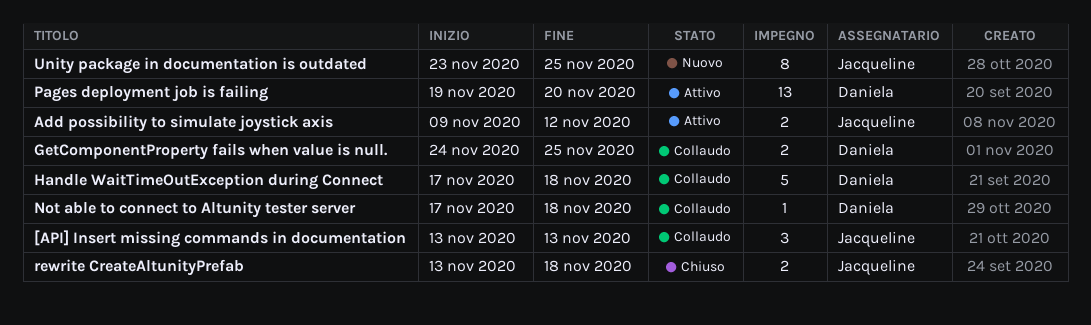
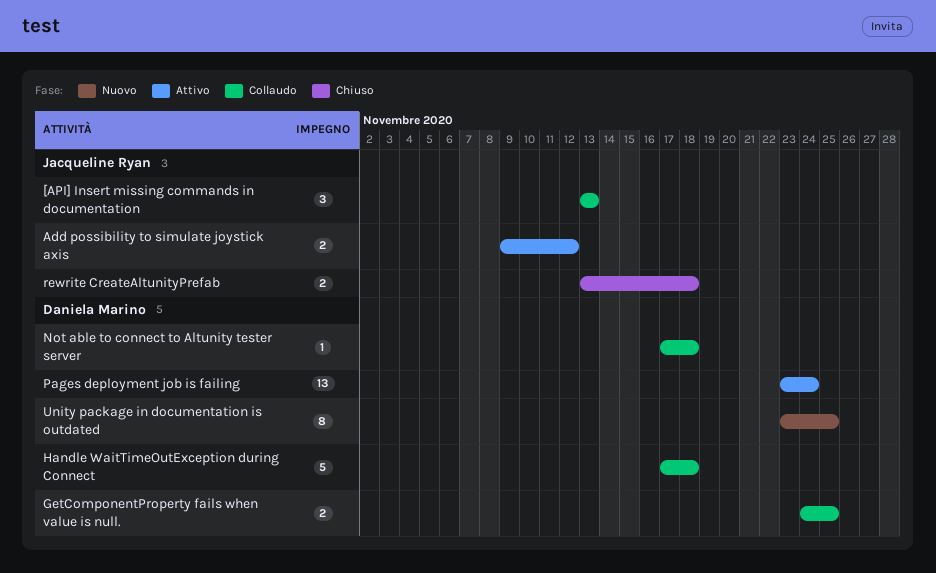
Pages deployment job is failing, start: Nov 19 -> Nov 23
Pages deployment job is failing, due: Nov 20 -> Nov 24
Unity package in documentation is outdated, owner: Jacqueline Ryan -> Daniela Marino

